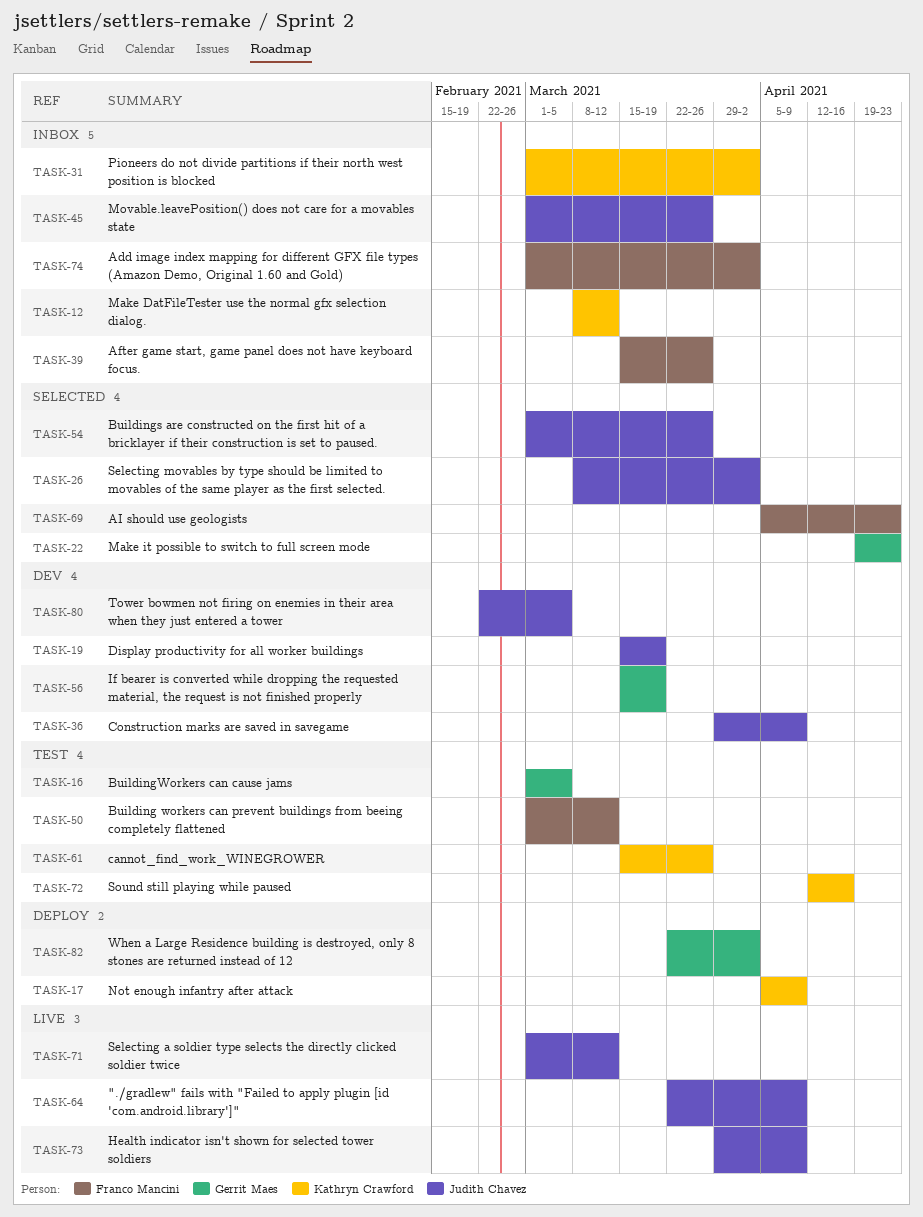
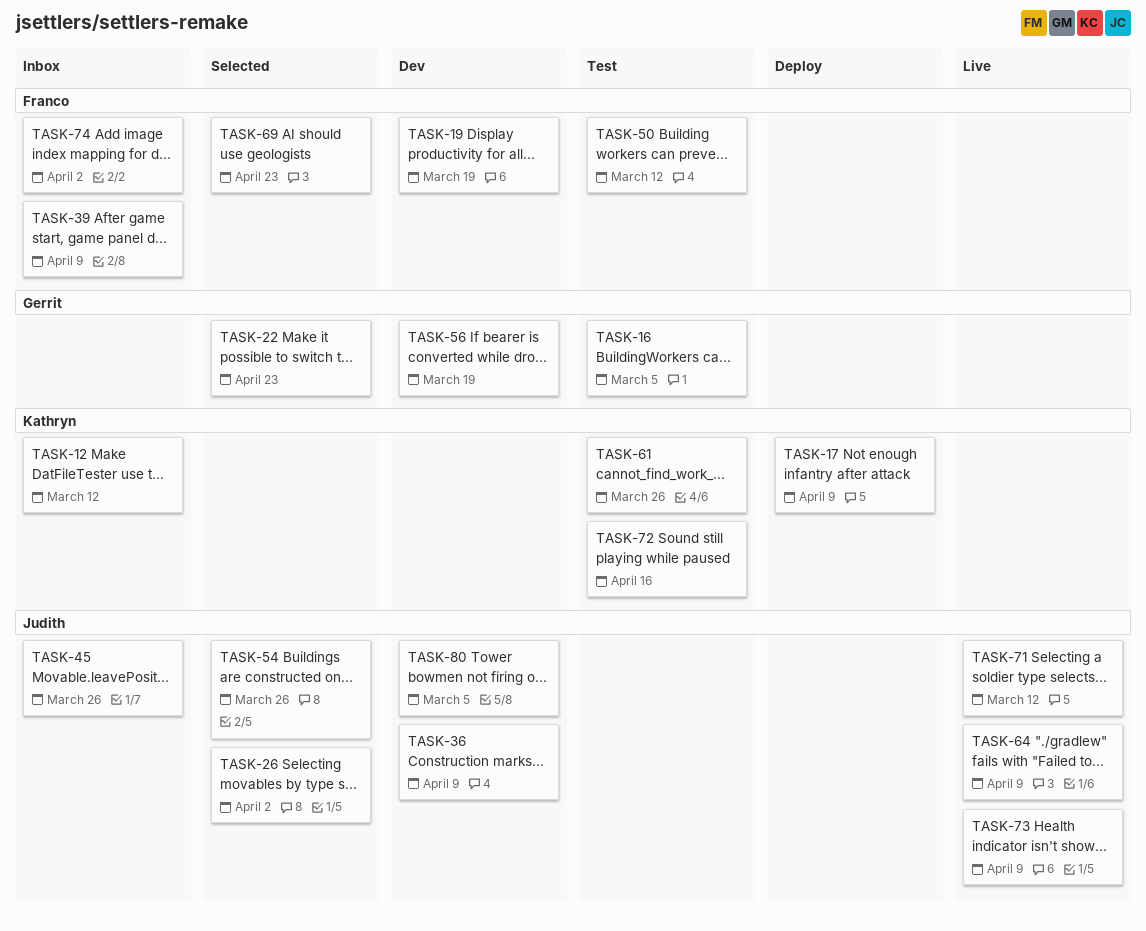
TASK-19, owner: Judith Chavez -> Franco Mancini
TASK-31: present -> none
TASK-39, due: Mar 26 -> Apr 9
TASK-82: present -> none

